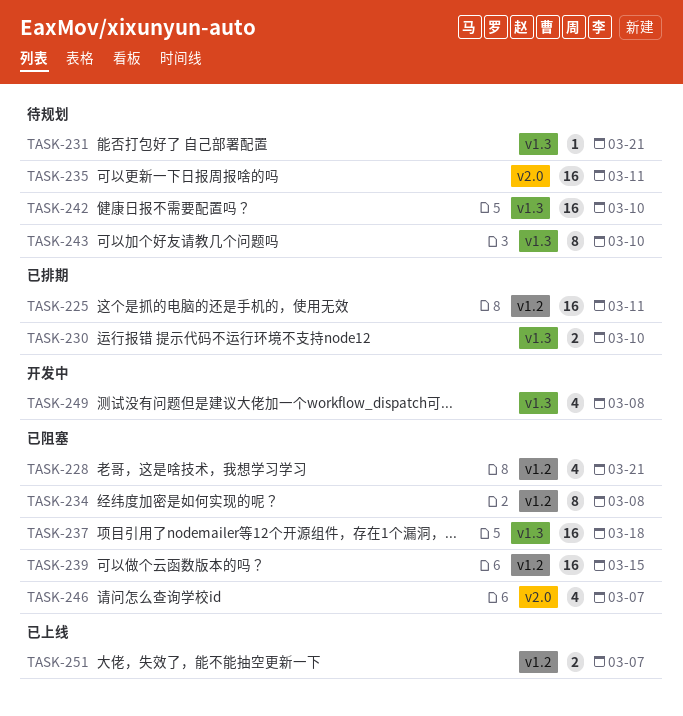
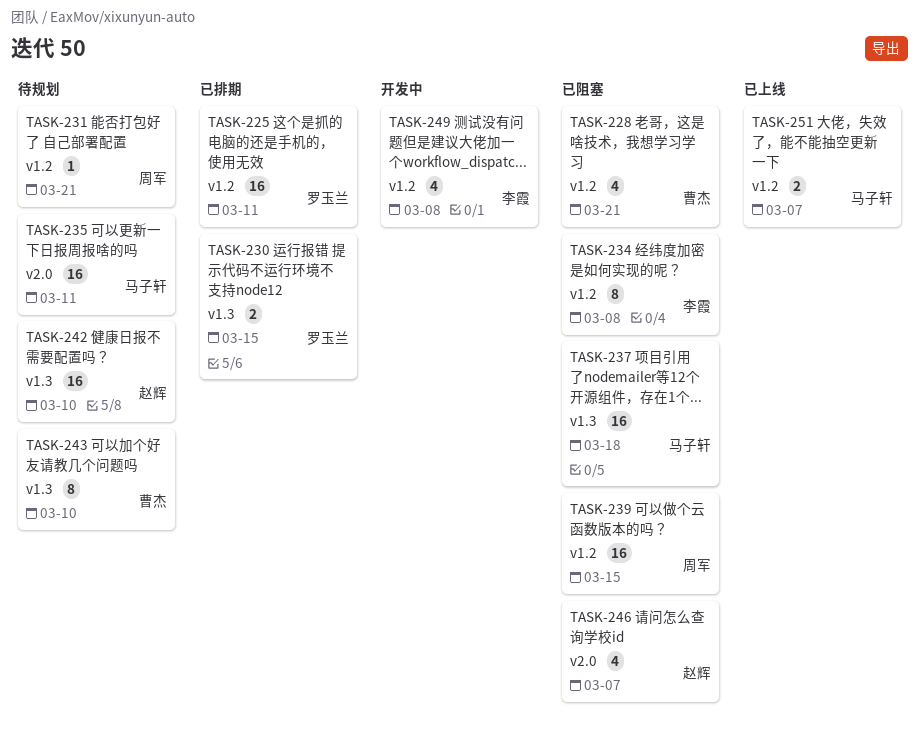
TASK-230, due: Mar 10 -> Mar 15
TASK-231, label: v1.3 -> v1.2
TASK-249, label: v1.3 -> v1.2

